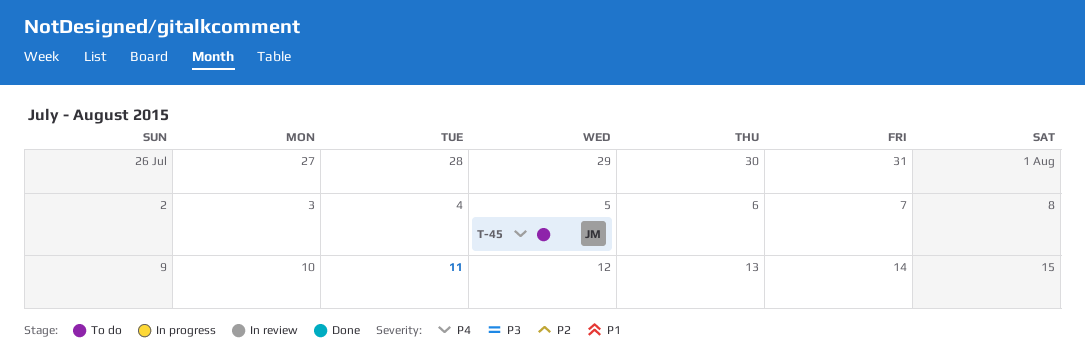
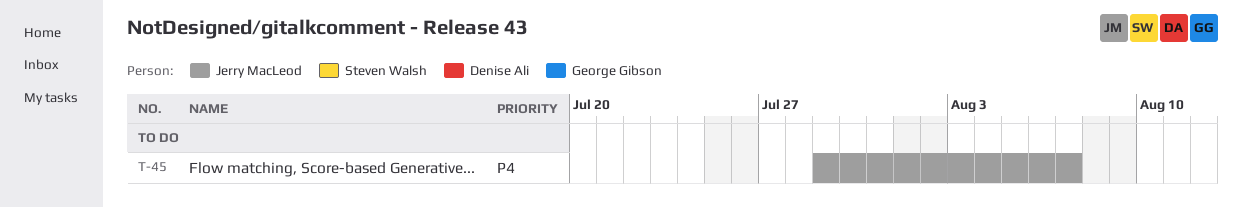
T-45, due: Aug 5 -> Aug 7

